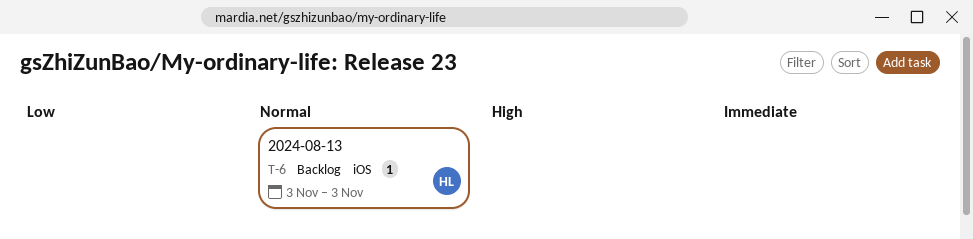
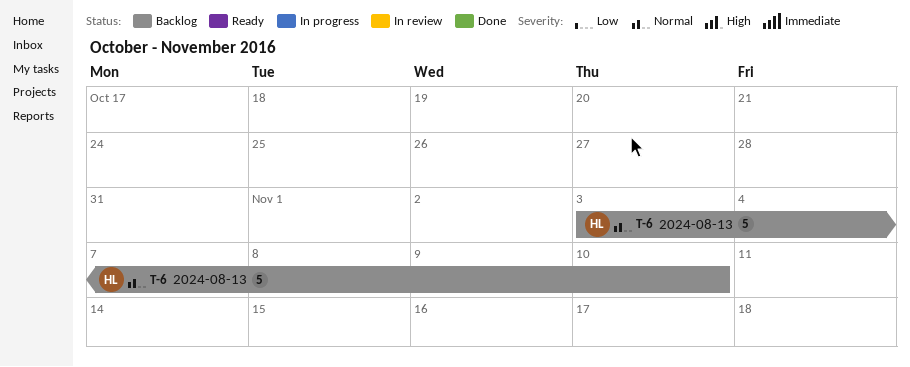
T-6, estimate: 1 -> 5
T-6, due: Nov 3 -> Nov 10

